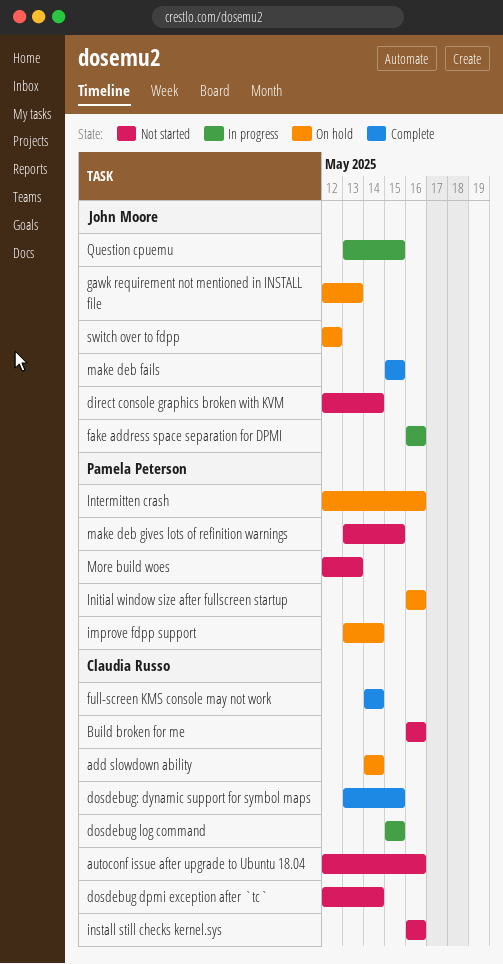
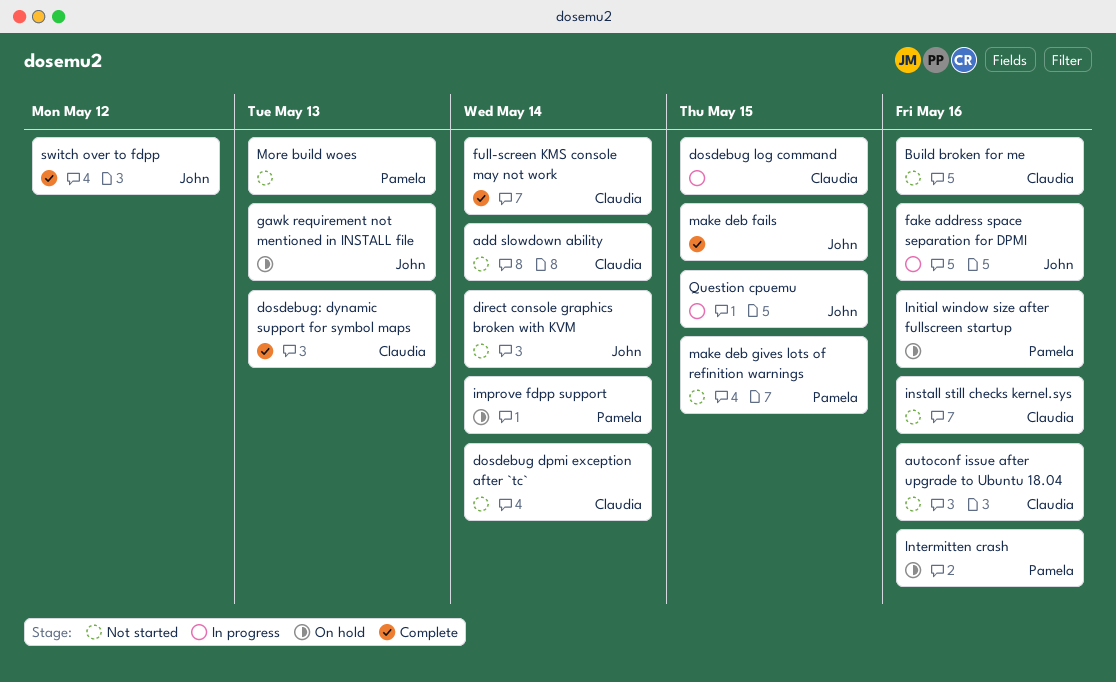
add slowdown ability, status: On hold -> Not started
dosdebug: dynamic support for symbol maps, due: May 15 -> May 13
switch over to fdpp, status: On hold -> Complete

